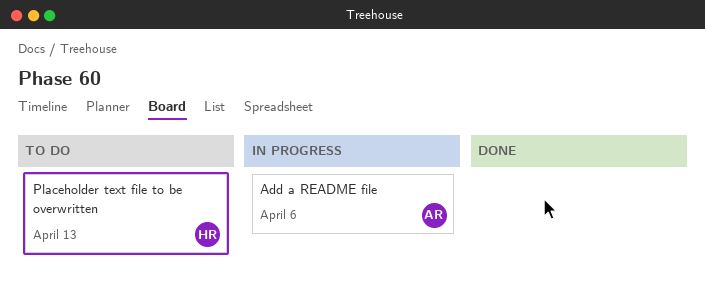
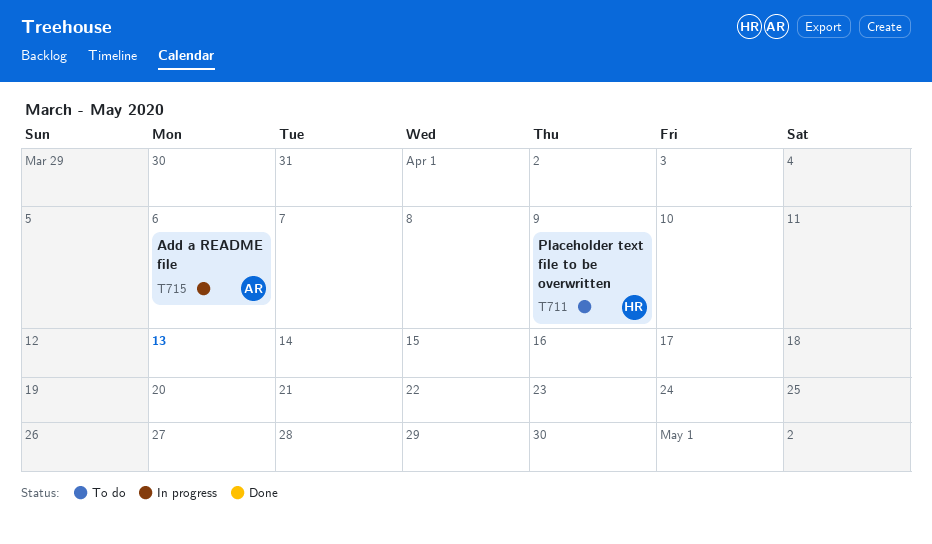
Placeholder text file to be overwritten, due: Apr 13 -> Apr 9

